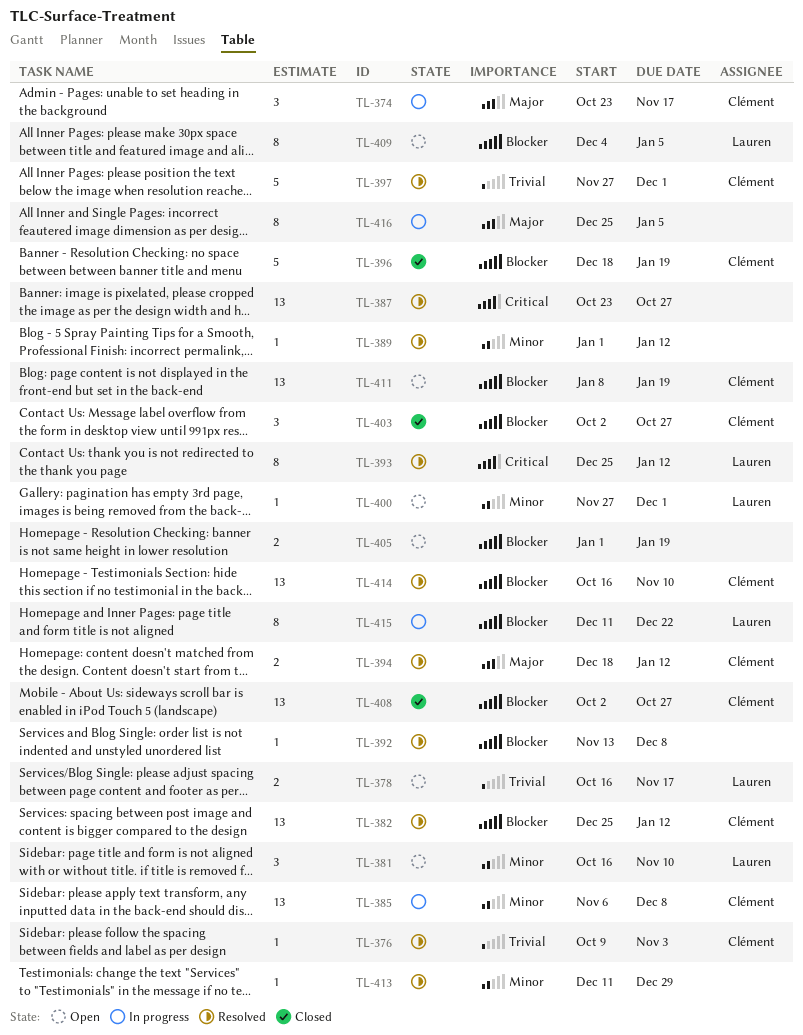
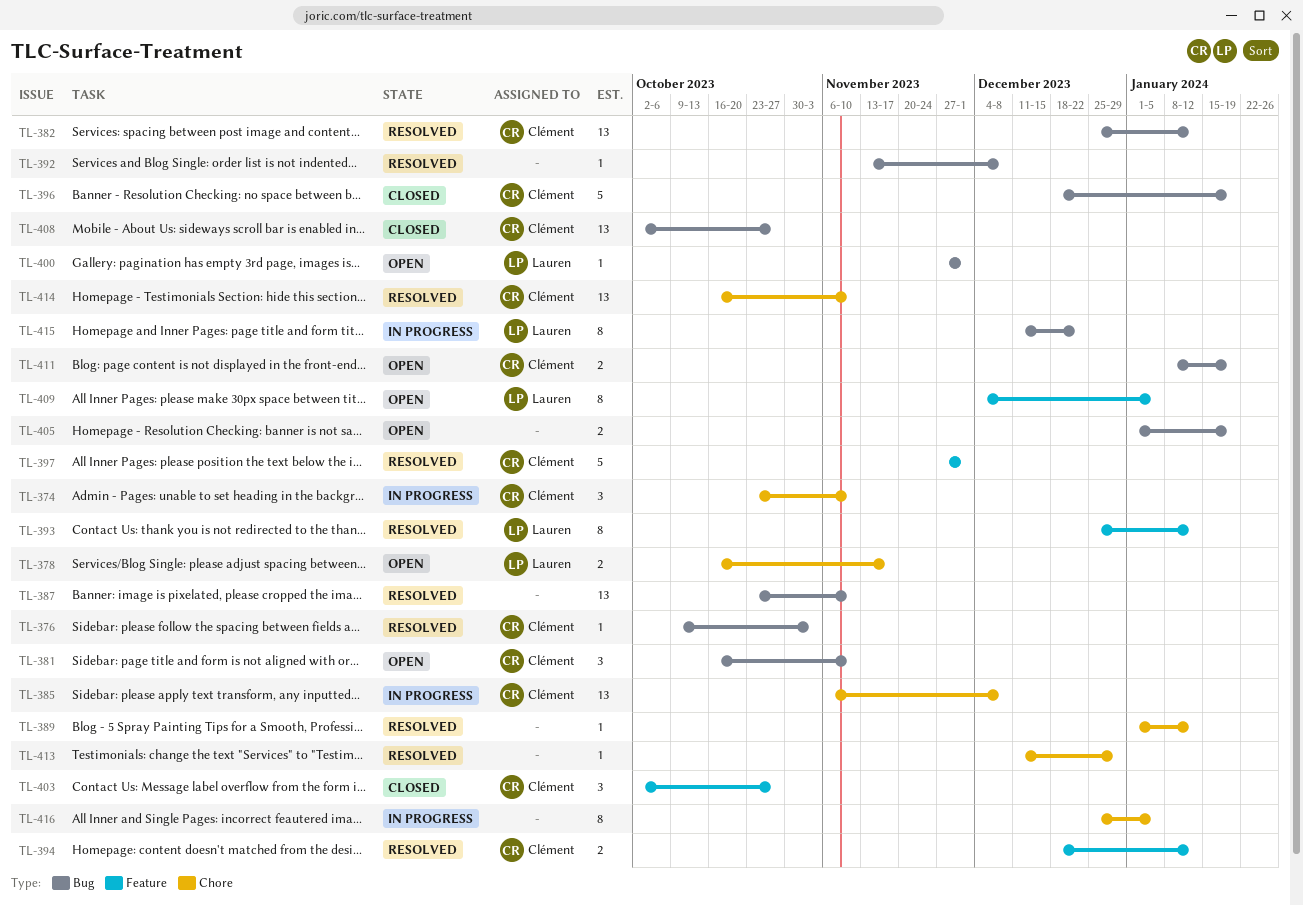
TL-374, due: Nov 17 -> Nov 10
TL-381, owner: Lauren -> Clément
TL-387, due: Oct 27 -> Nov 10
TL-411, estimate: 13 -> 2

